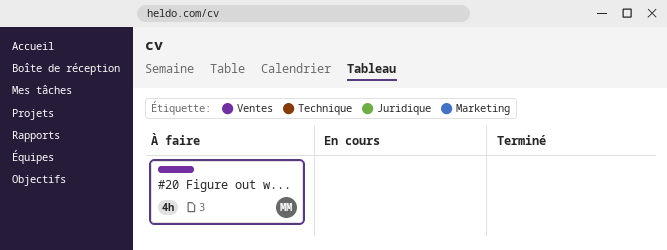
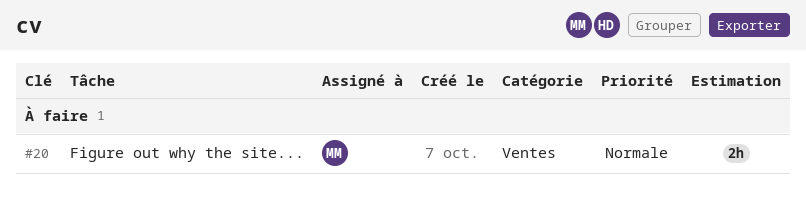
#20, estimate: 4h -> 2h

